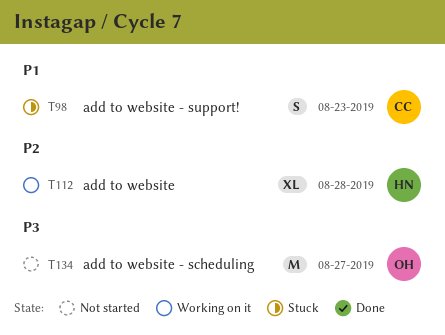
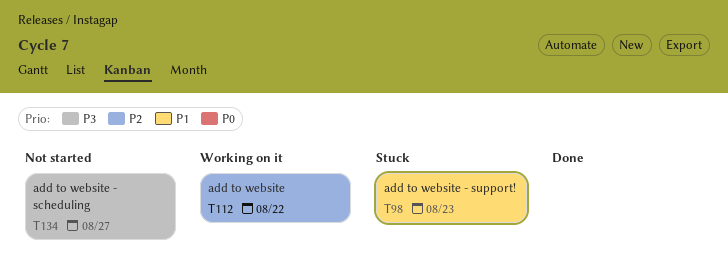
T112, due: Aug 28 -> Aug 22

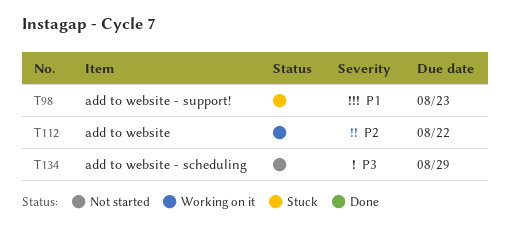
T134, due: Aug 27 -> Aug 29

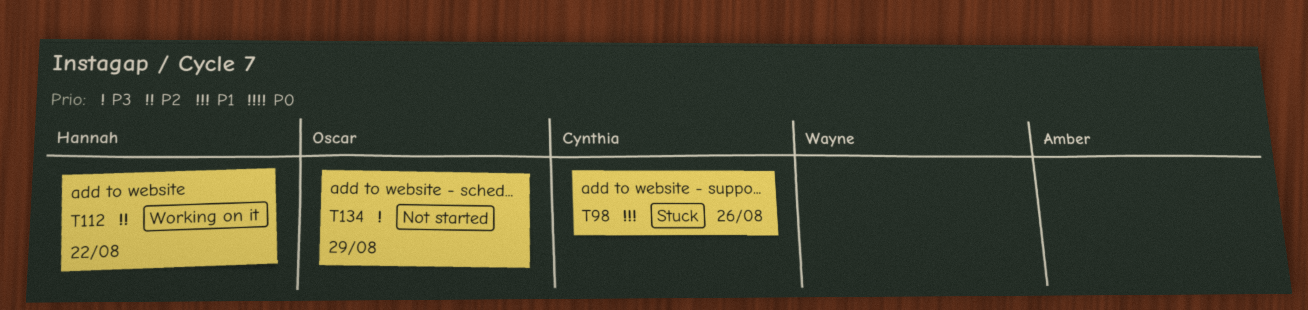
T98, due: Aug 23 -> Aug 26

